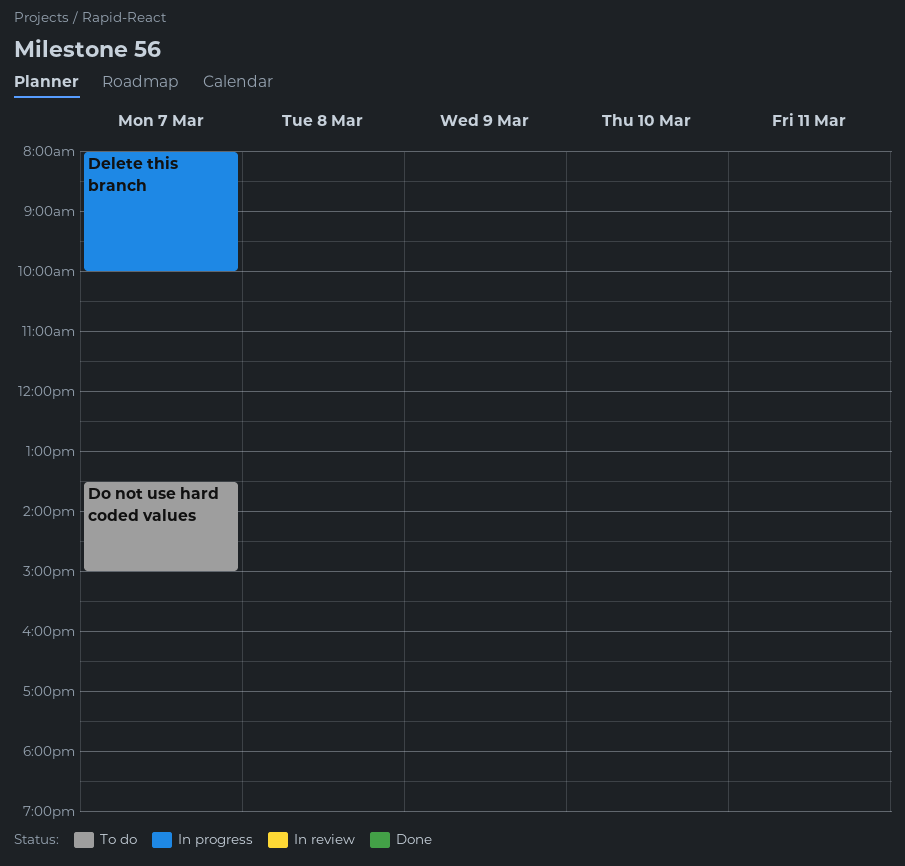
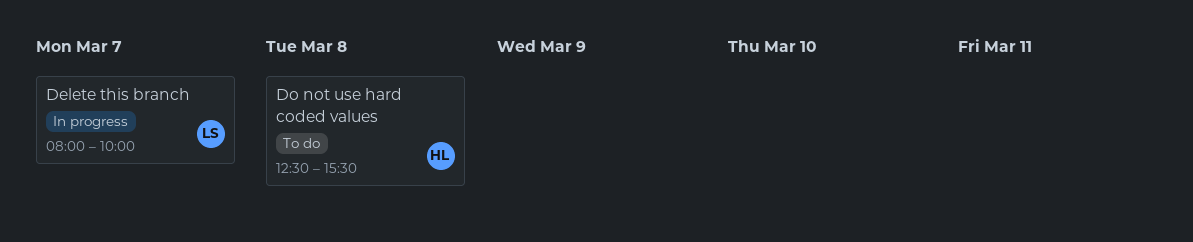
Do not use hard coded values, day: Mar 7 -> Mar 8
Do not use hard coded values, begins: 13:30 -> 12:30
Do not use hard coded values, ends: 15:00 -> 15:30

